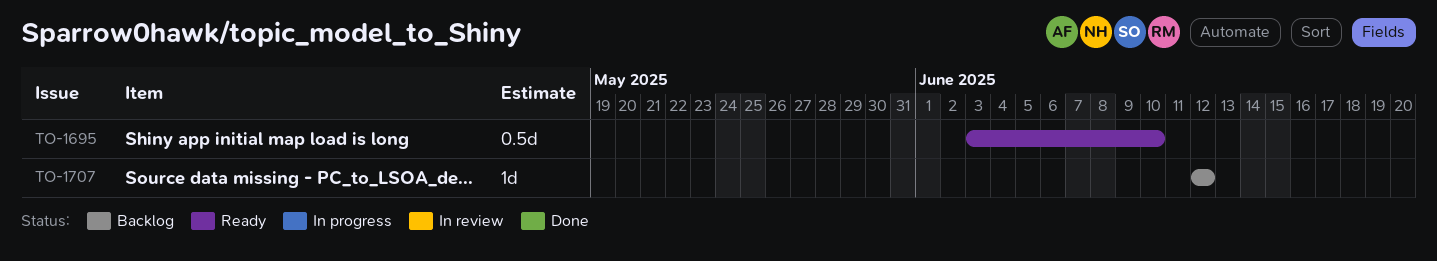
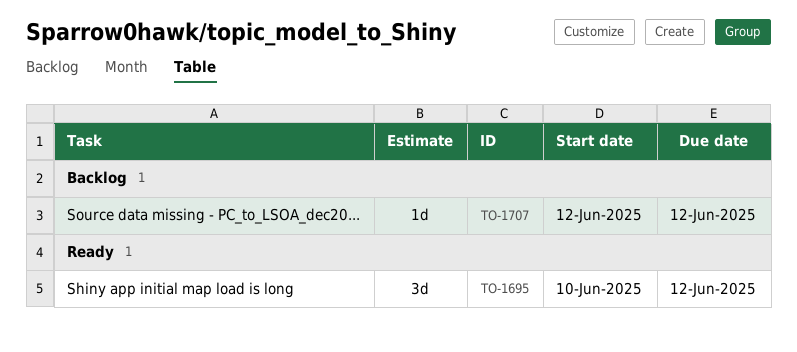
TO-1695, estimate: 0.5d -> 3d
TO-1695, start: Jun 3 -> Jun 10
TO-1695, due: Jun 10 -> Jun 12

